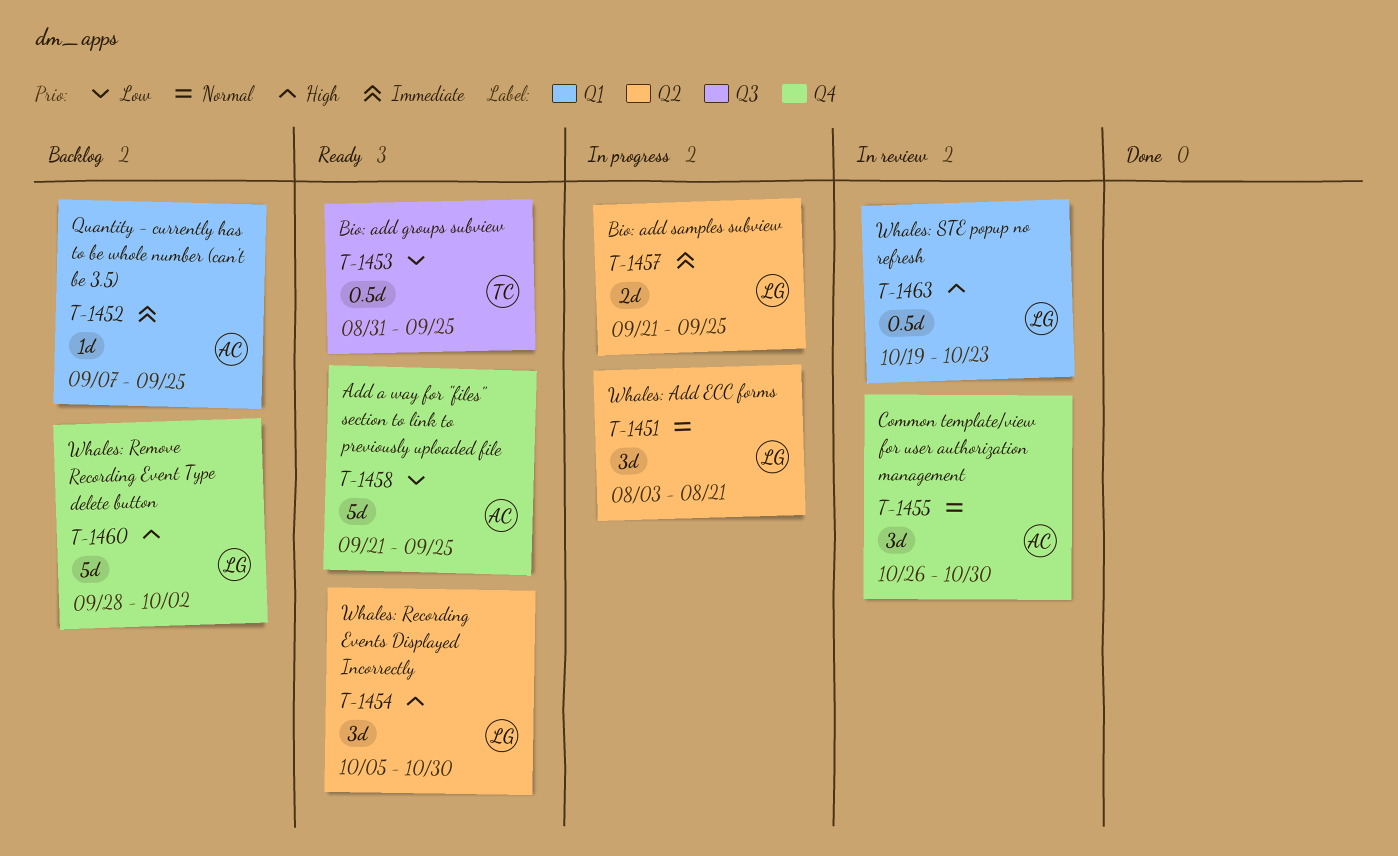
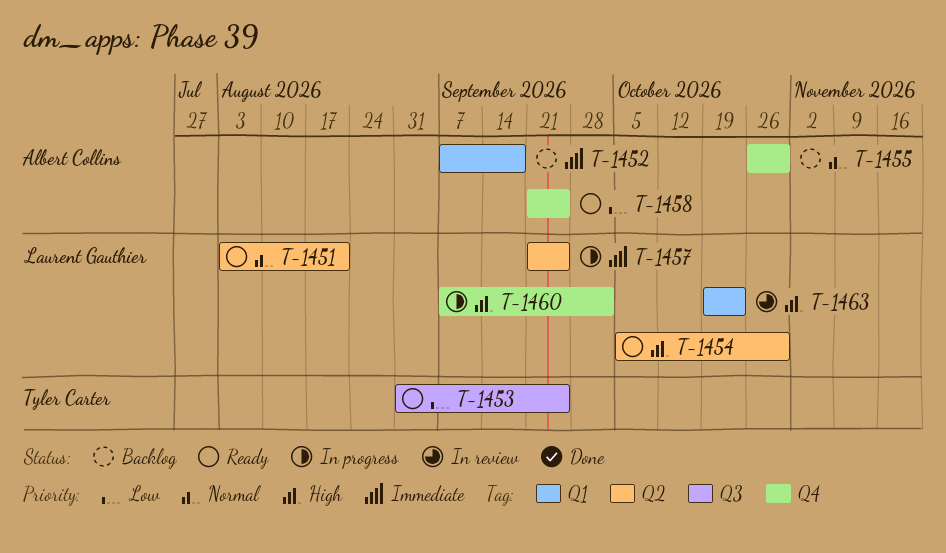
T-1451, status: In progress -> Ready
T-1452, due: Sep 25 -> Sep 18
T-1455, status: In review -> Backlog
T-1460, status: Backlog -> In progress
T-1460, start: Sep 28 -> Sep 7

